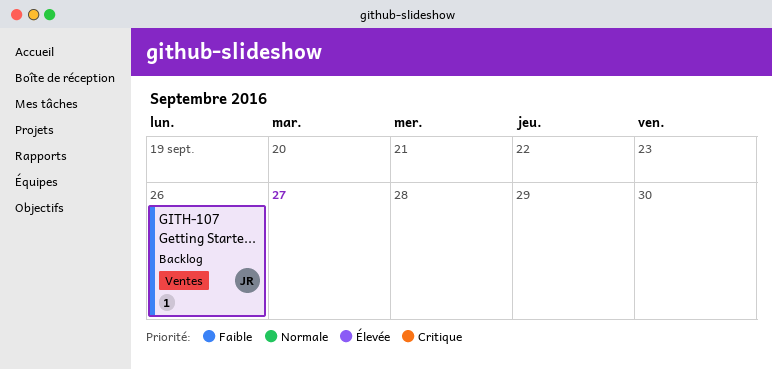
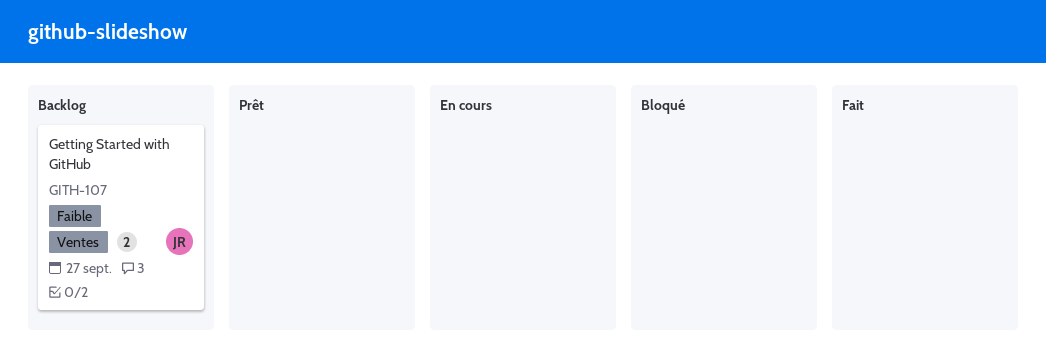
GITH-107, estimate: 1 -> 2
GITH-107, due: Sep 26 -> Sep 27

